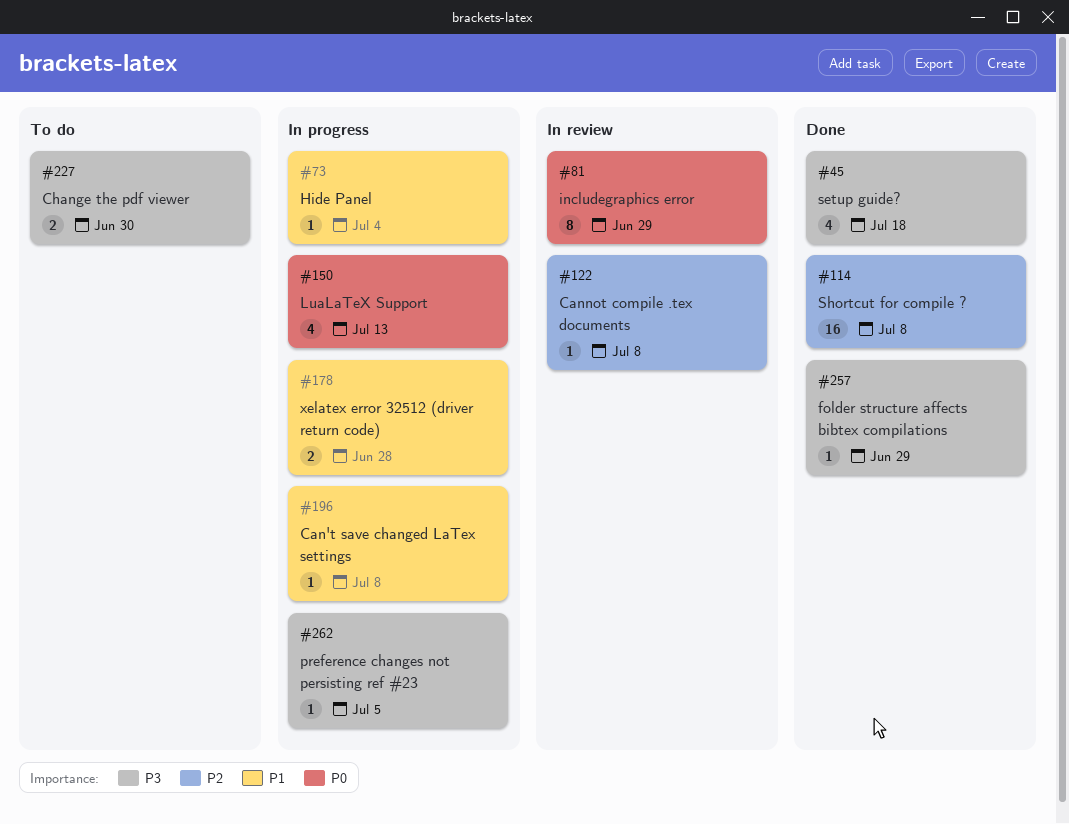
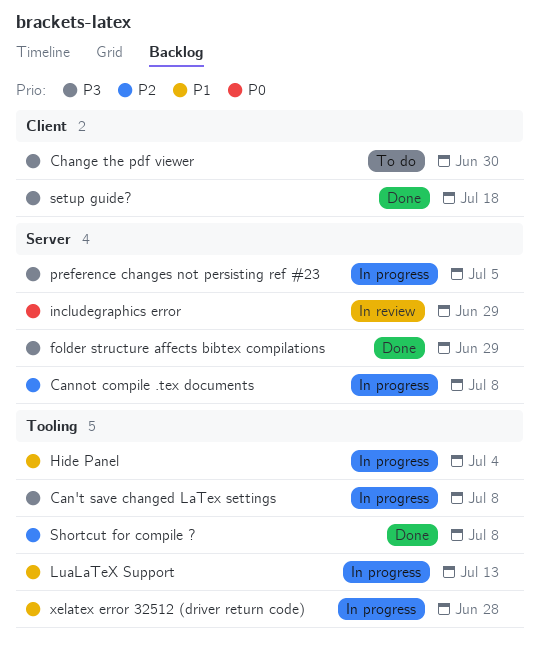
Can't save changed LaTex settings, priority: P1 -> P3
Cannot compile .tex documents, status: In review -> In progress
LuaLaTeX Support, priority: P0 -> P1

